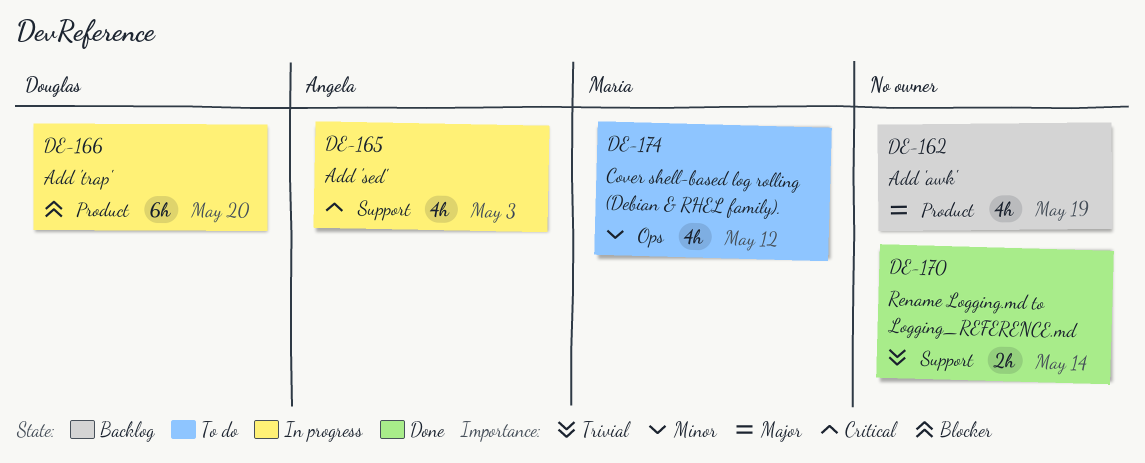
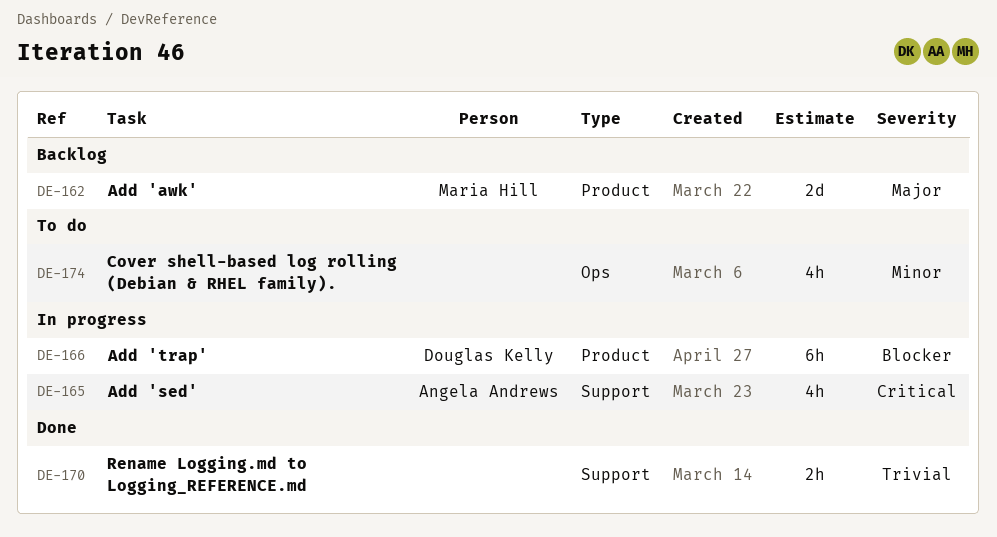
DE-162, owner: none -> Maria Hill
DE-162, estimate: 4h -> 2d
DE-174, owner: Maria Hill -> none

